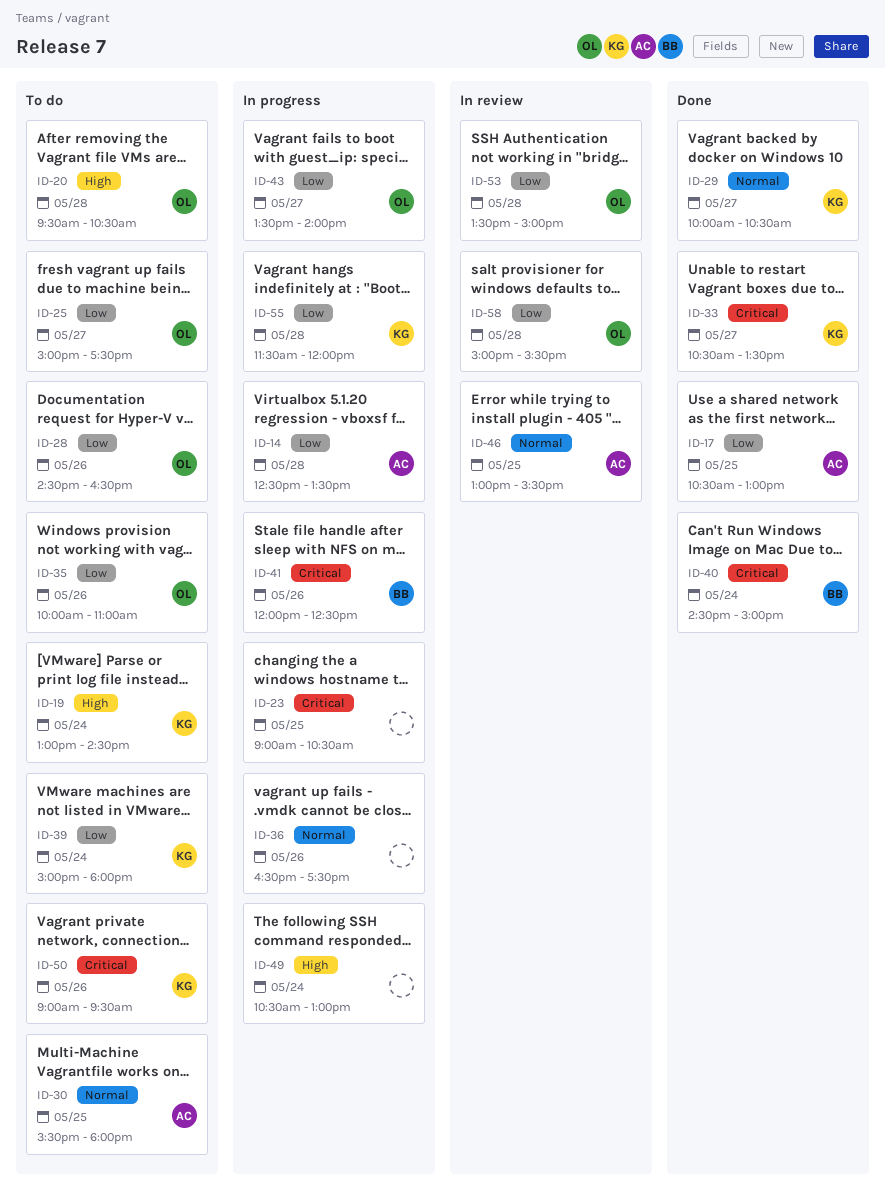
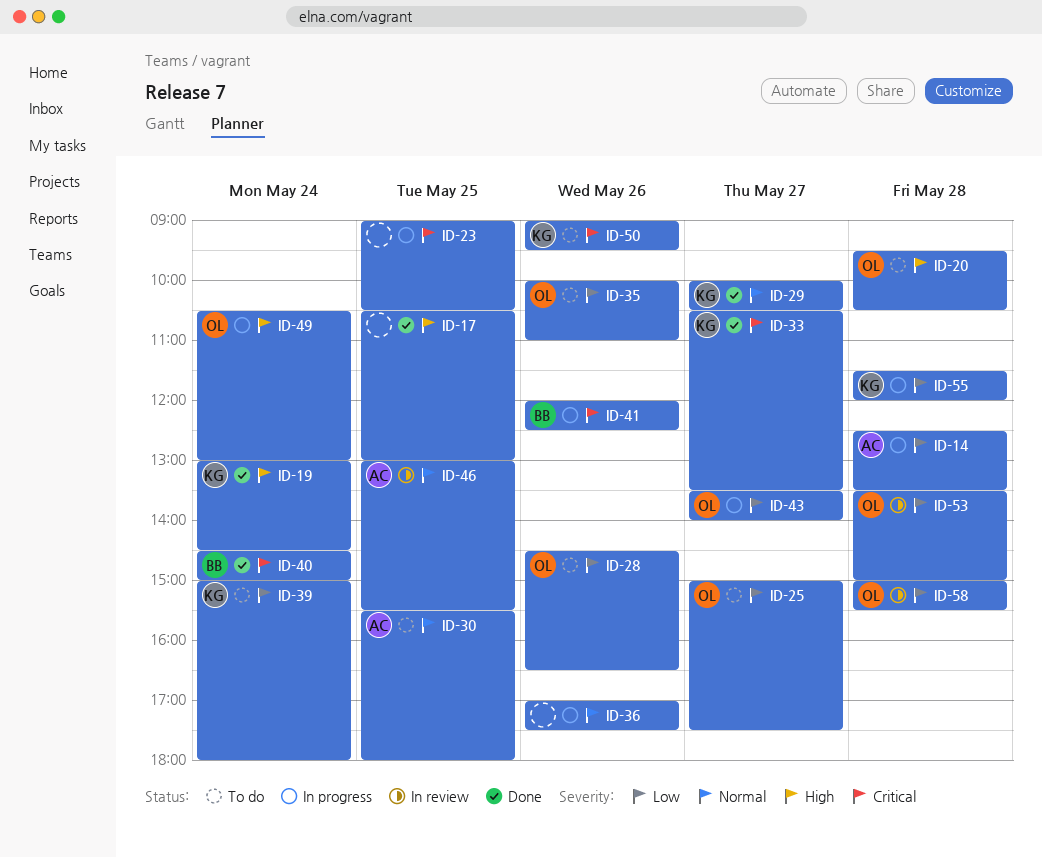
ID-17, owner: AC -> none
ID-17, priority: Low -> High
ID-19, status: To do -> Done
ID-36, begins: 16:30 -> 17:00
ID-49, owner: none -> OL

